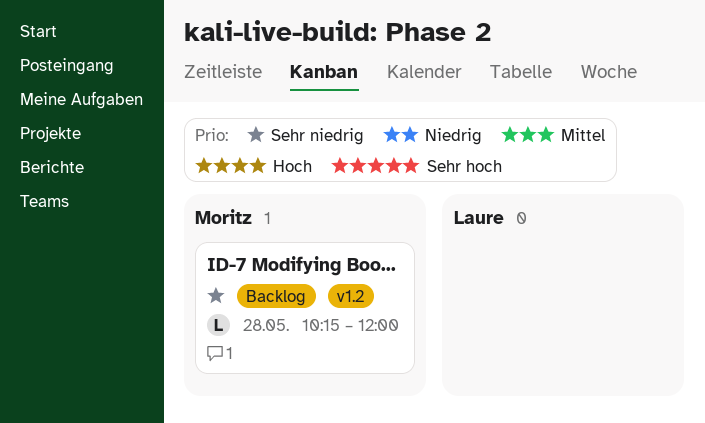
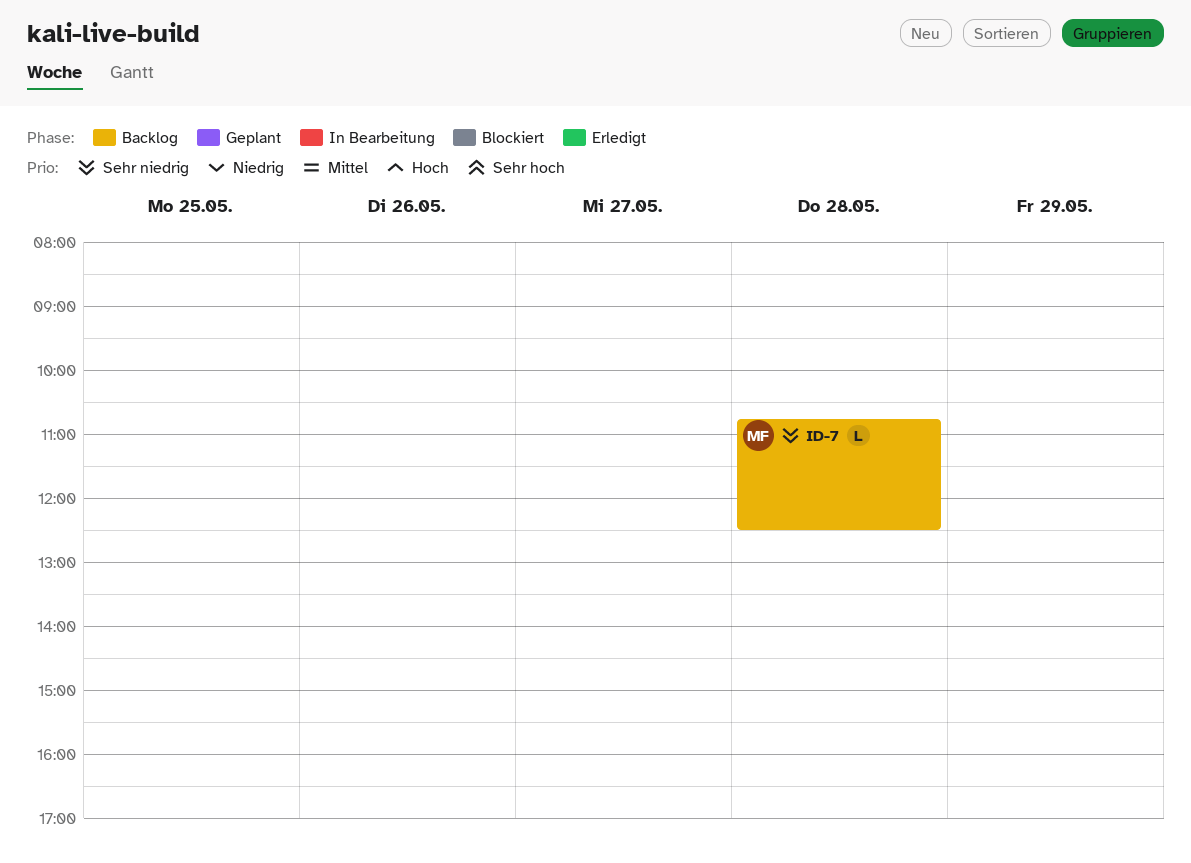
ID-7, begins: 10:15 -> 10:45
ID-7, ends: 12:00 -> 12:30

